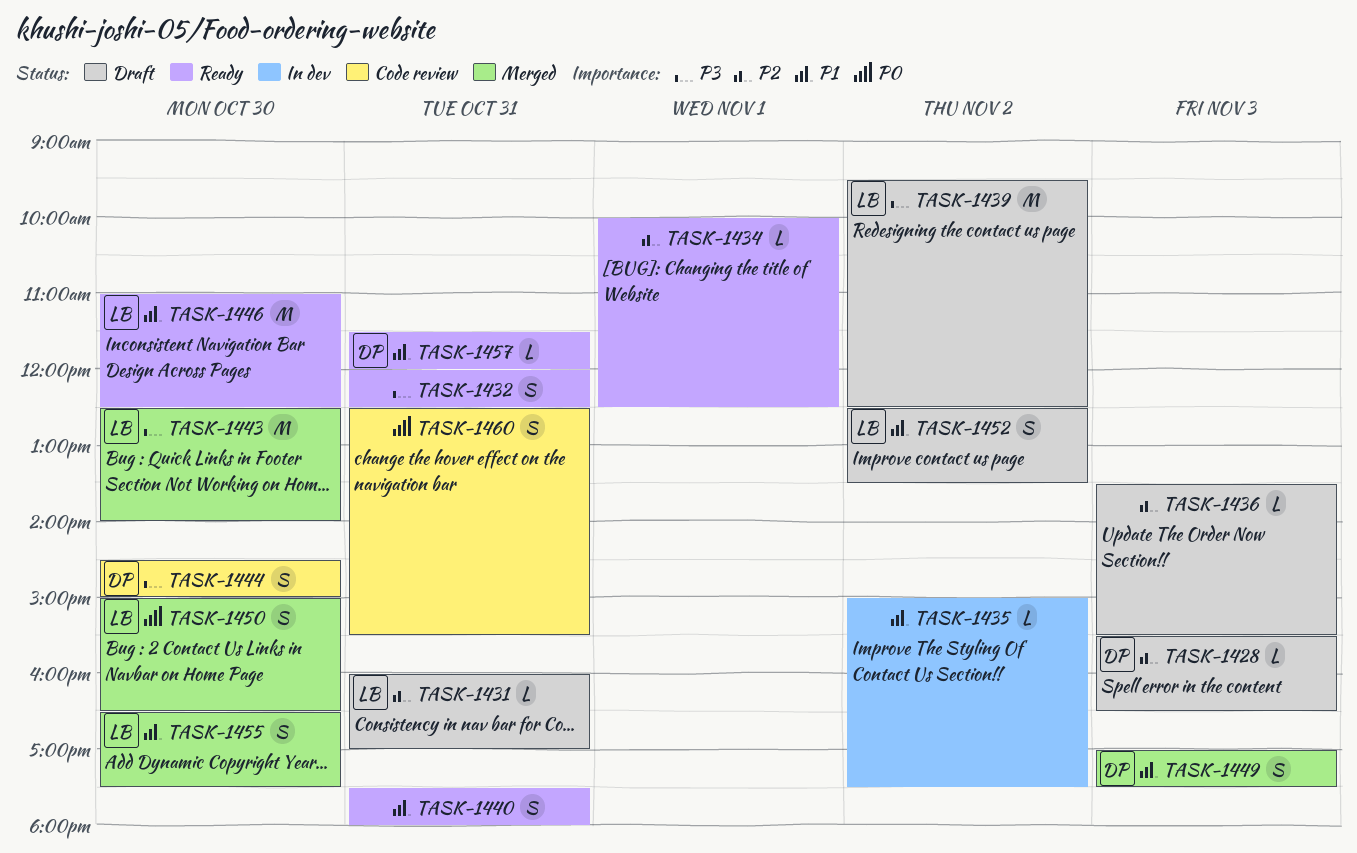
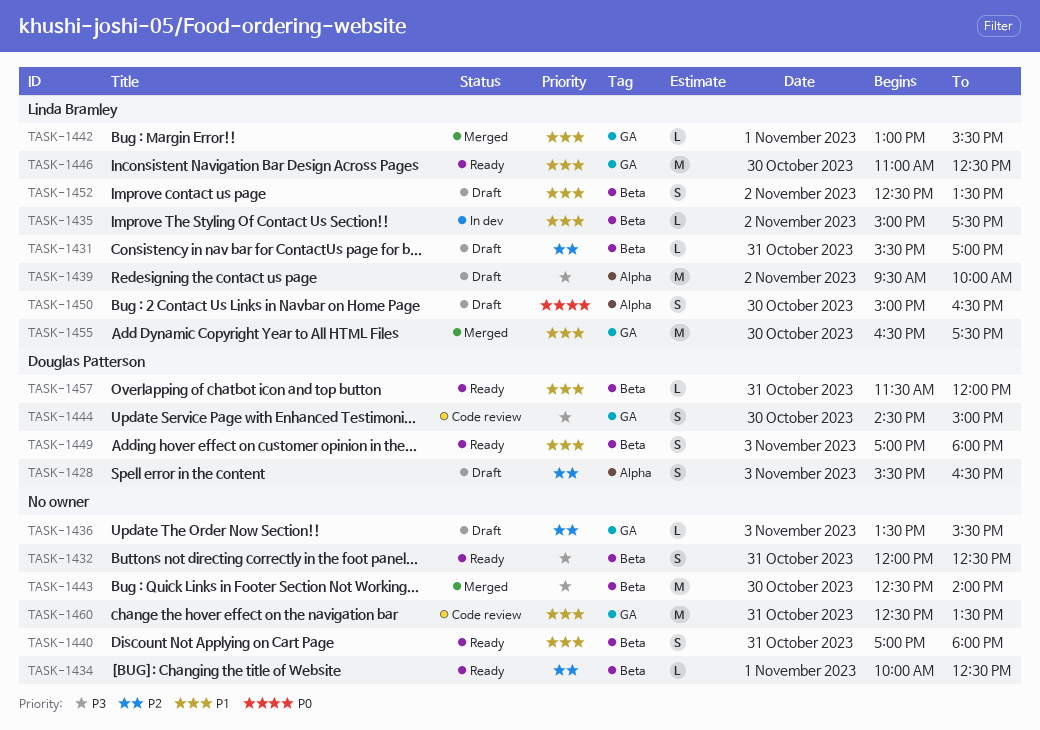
TASK-1428, estimate: L -> S
TASK-1431, begins: 16:00 -> 15:30
TASK-1435, owner: none -> Linda Bramley
TASK-1439, ends: 12:30 -> 10:00
TASK-1440, begins: 17:30 -> 17:00
TASK-1442: none -> present
TASK-1443, owner: Linda Bramley -> none
TASK-1449, status: Merged -> Ready
TASK-1449, ends: 17:30 -> 18:00
TASK-1450, status: Merged -> Draft
TASK-1455, estimate: S -> M
TASK-1460, priority: P0 -> P1
TASK-1460, estimate: S -> M
TASK-1460, ends: 15:30 -> 13:30

